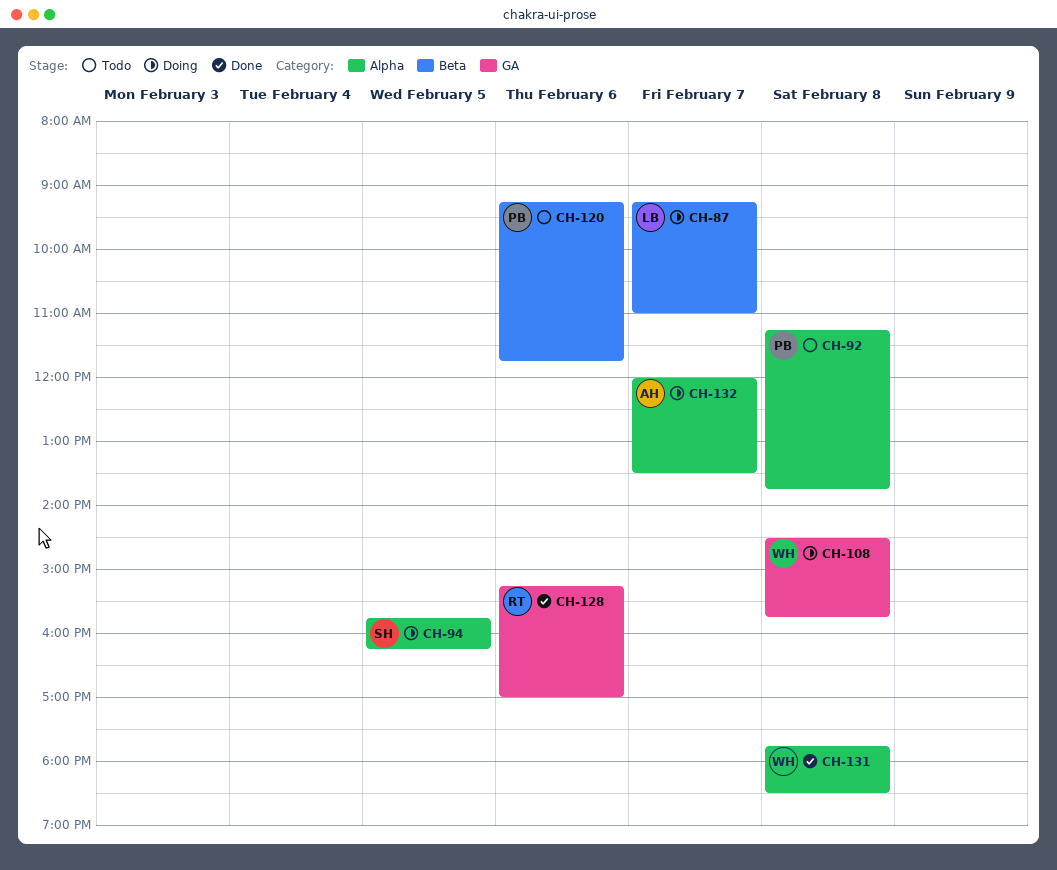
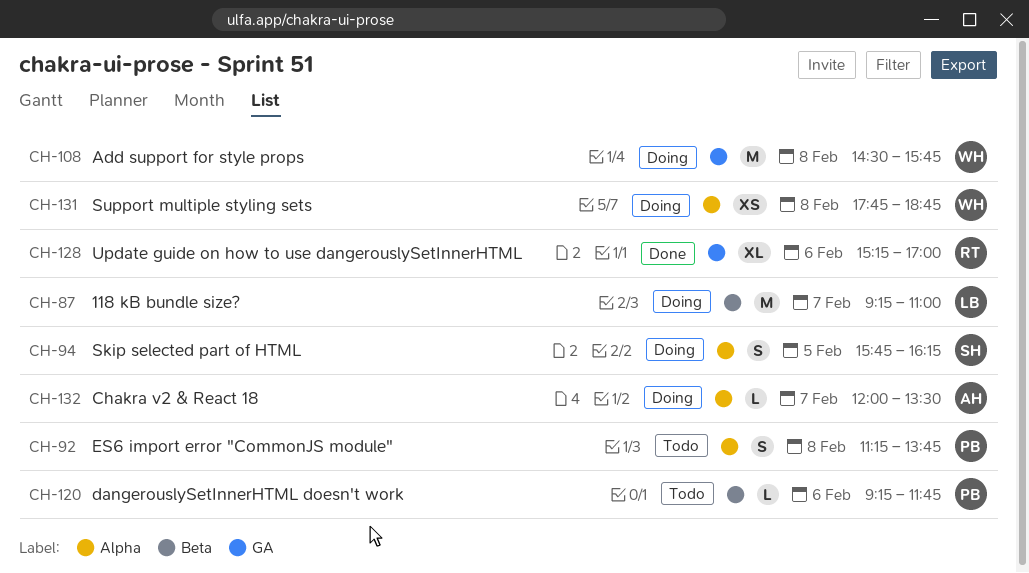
CH-131, status: Done -> Doing
CH-131, ends: 18:30 -> 18:45

